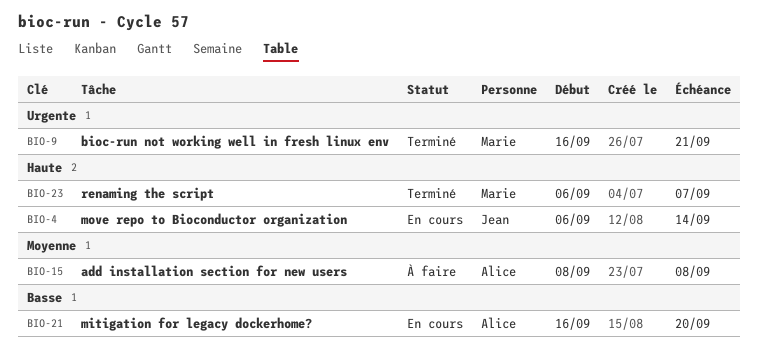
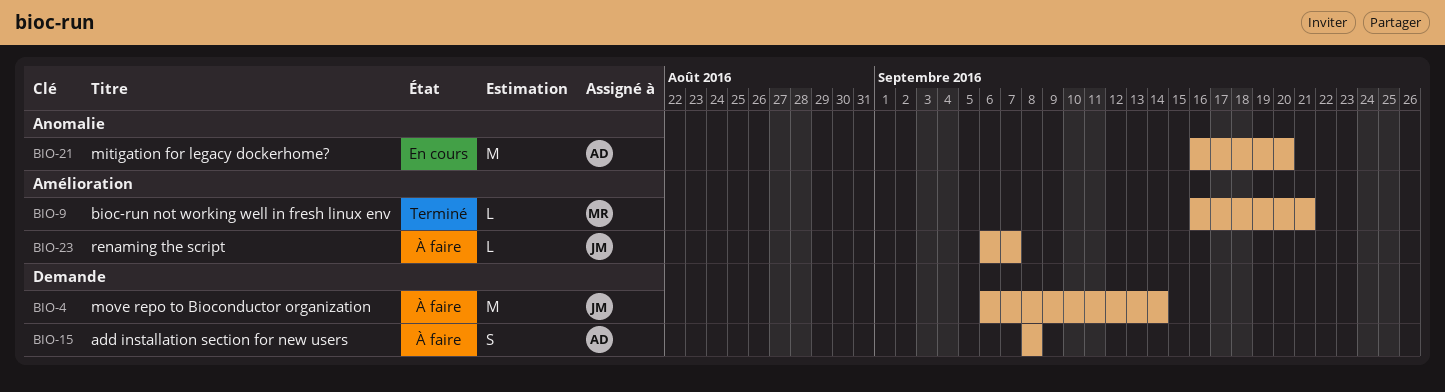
BIO-4, status: En cours -> À faire
BIO-23, status: Terminé -> À faire
BIO-23, owner: Marie -> Jean

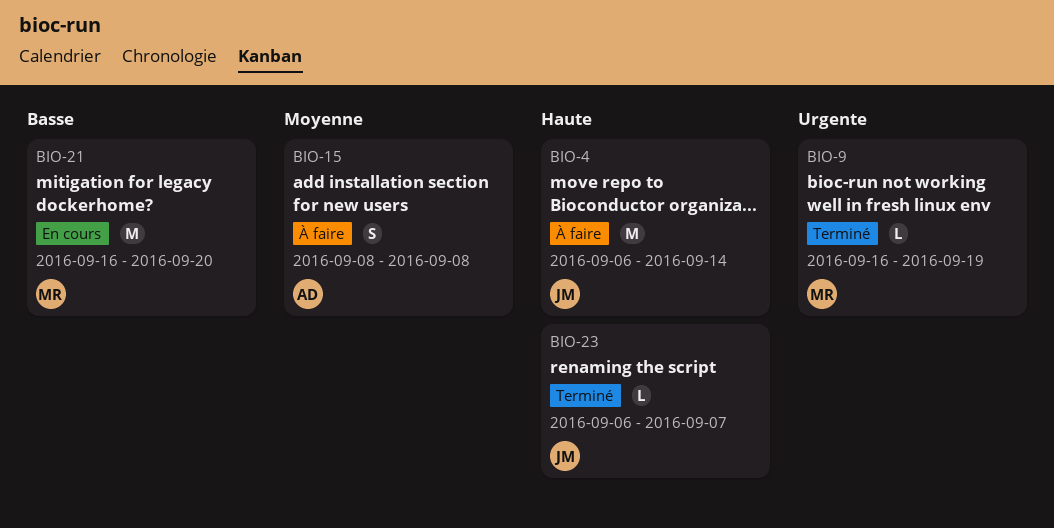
BIO-9, due: Sep 21 -> Sep 19
BIO-21, owner: AD -> MR
BIO-23, status: À faire -> Terminé

